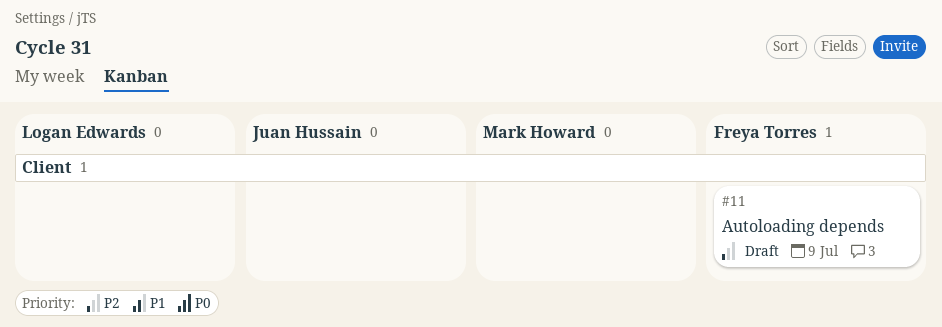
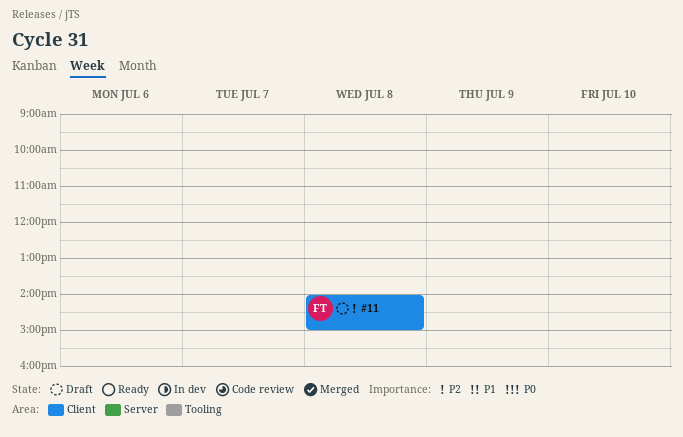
#11, day: Jul 9 -> Jul 8

